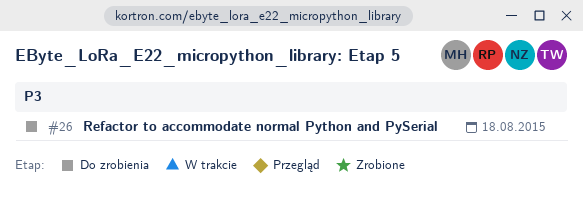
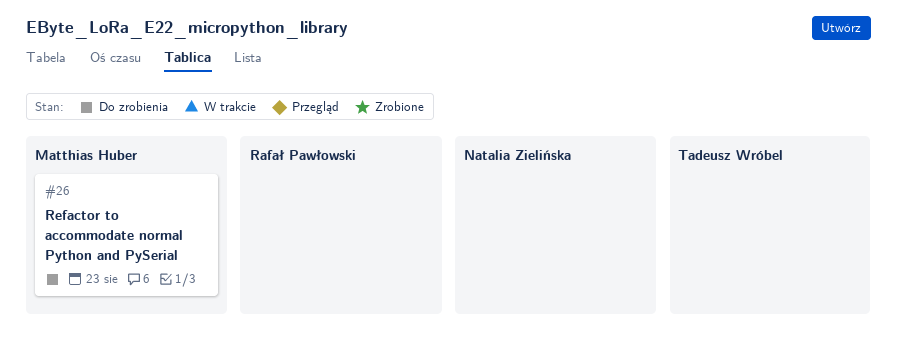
#26, due: Aug 18 -> Aug 23

